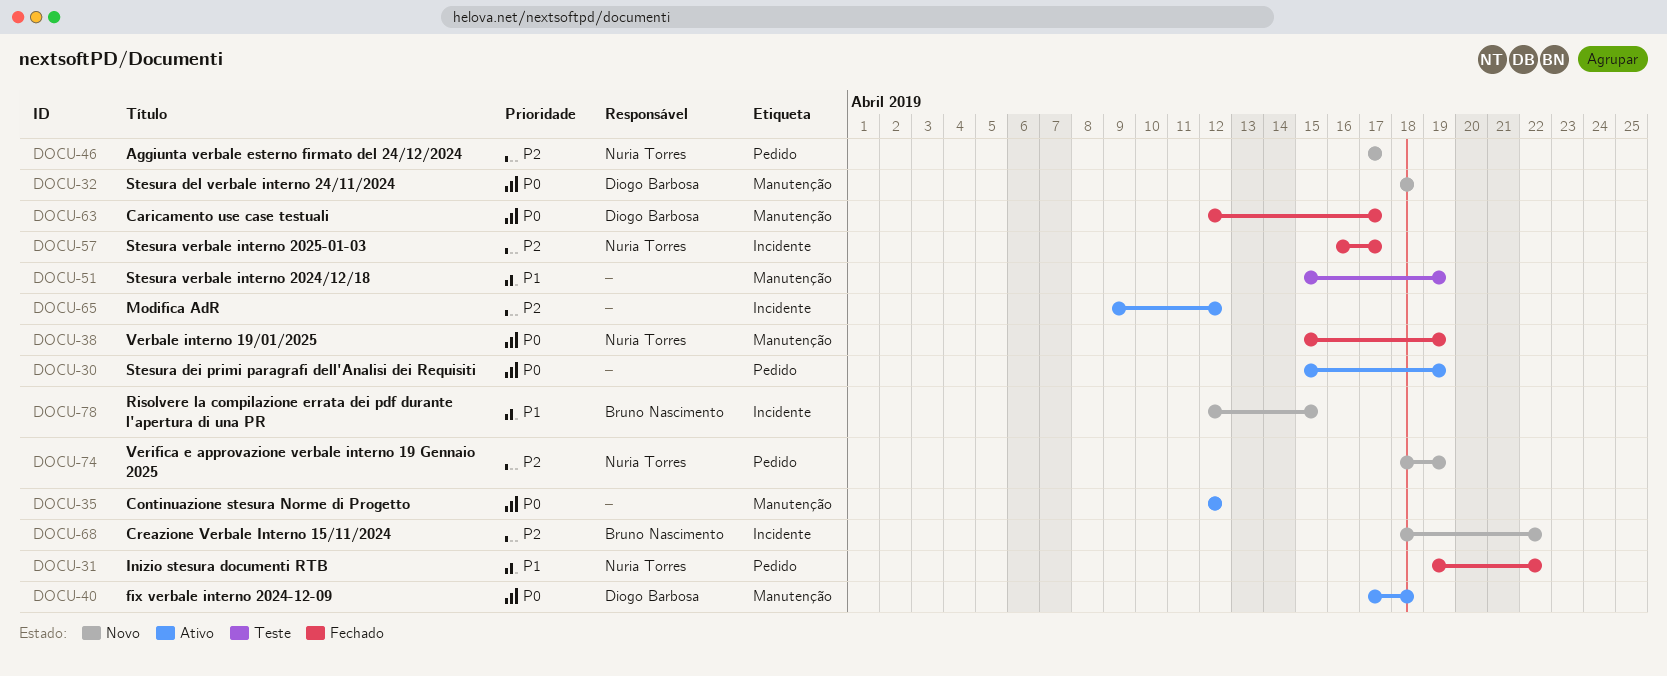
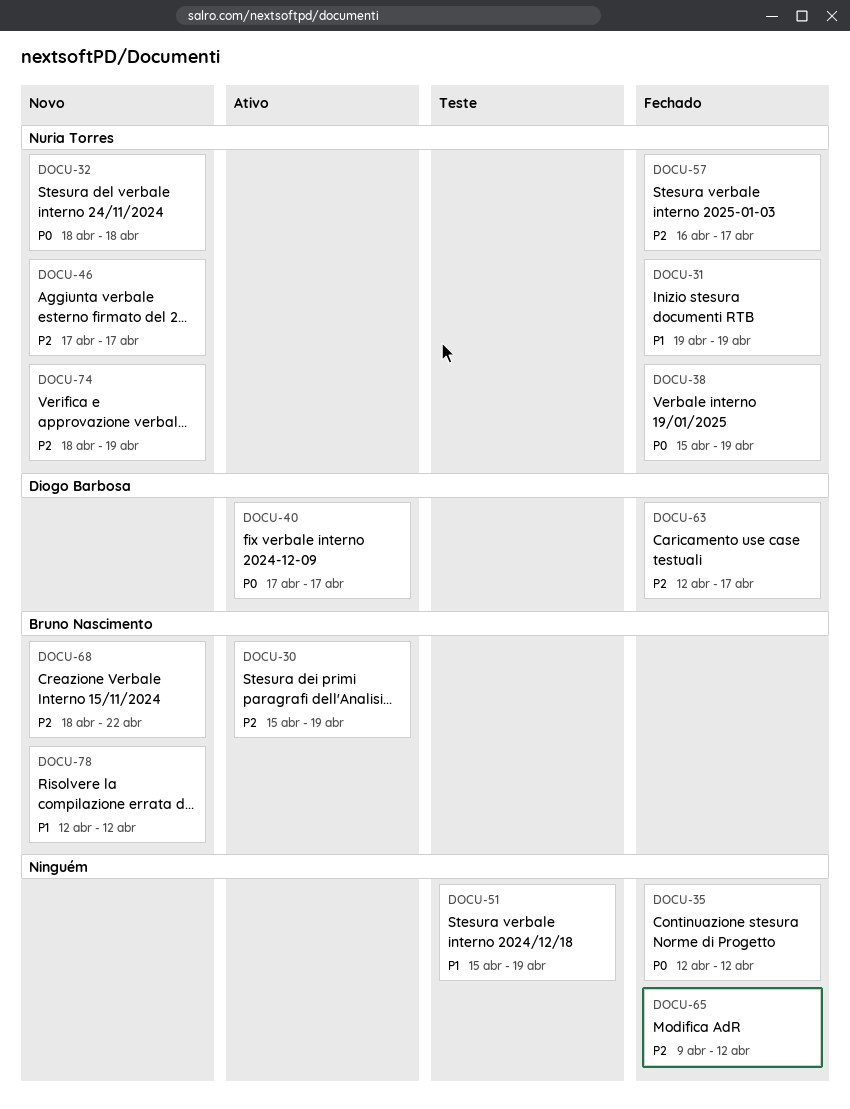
DOCU-30, owner: none -> Bruno Nascimento
DOCU-30, priority: P0 -> P2
DOCU-31, due: Apr 22 -> Apr 19
DOCU-32, owner: Diogo Barbosa -> Nuria Torres
DOCU-35, status: Ativo -> Fechado
DOCU-40, due: Apr 18 -> Apr 17
DOCU-63, priority: P0 -> P2
DOCU-65, status: Ativo -> Fechado
DOCU-78, due: Apr 15 -> Apr 12

